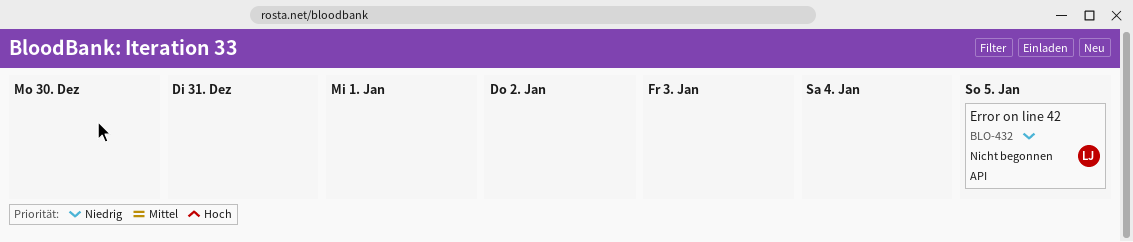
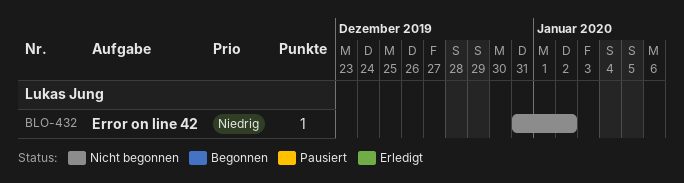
BLO-432, due: Jan 5 -> Jan 2

